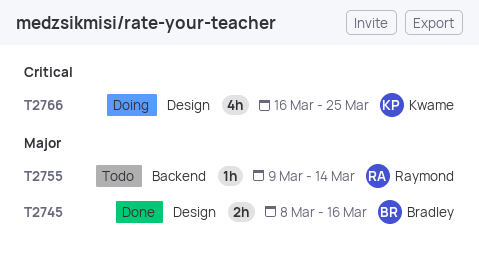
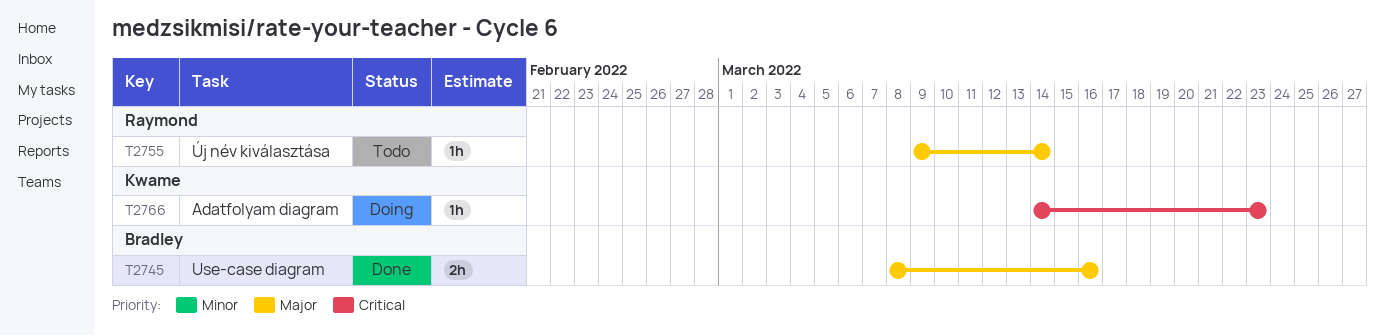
T2766, estimate: 4h -> 1h
T2766, start: Mar 16 -> Mar 14
T2766, due: Mar 25 -> Mar 23

